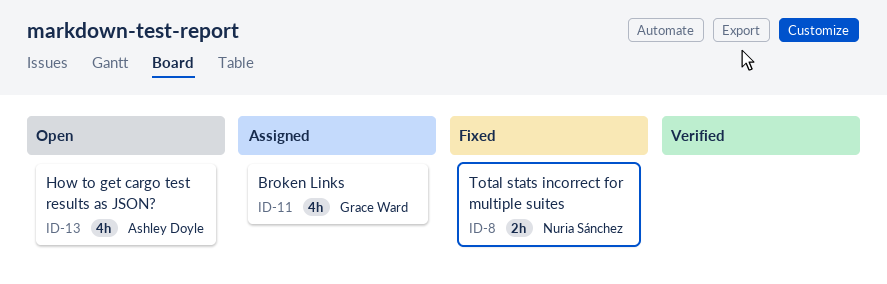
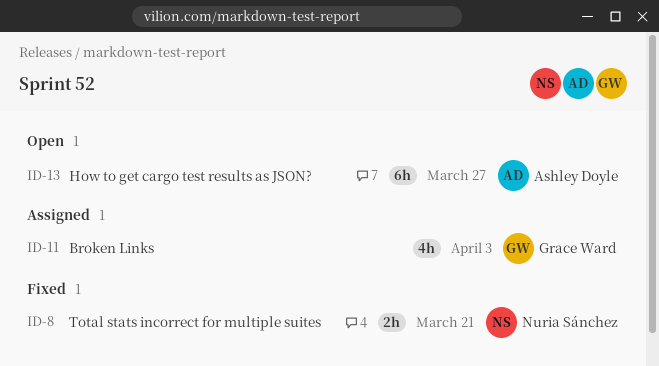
ID-13, estimate: 4h -> 6h

